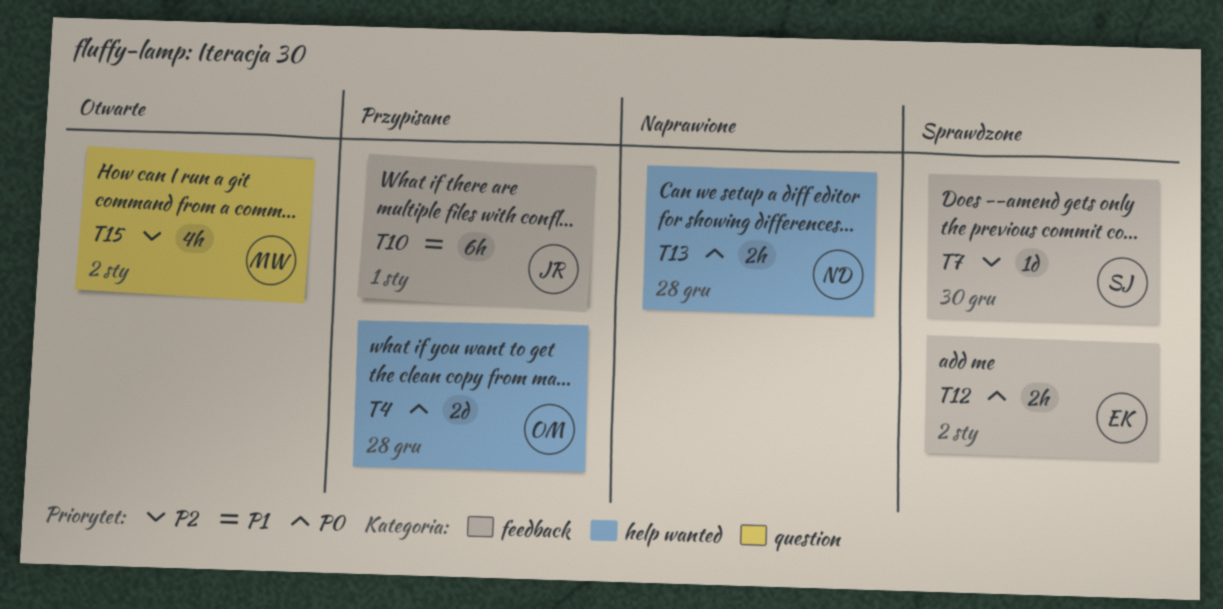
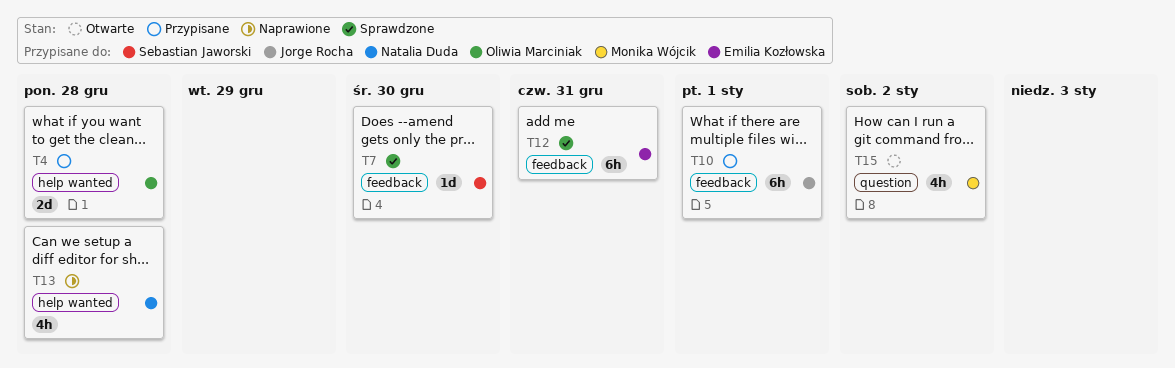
T12, estimate: 2h -> 6h
T12, due: Jan 2 -> Dec 31
T13, estimate: 2h -> 4h

